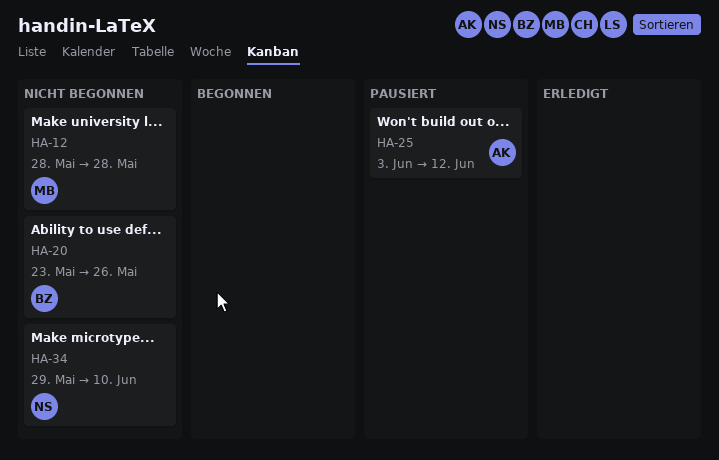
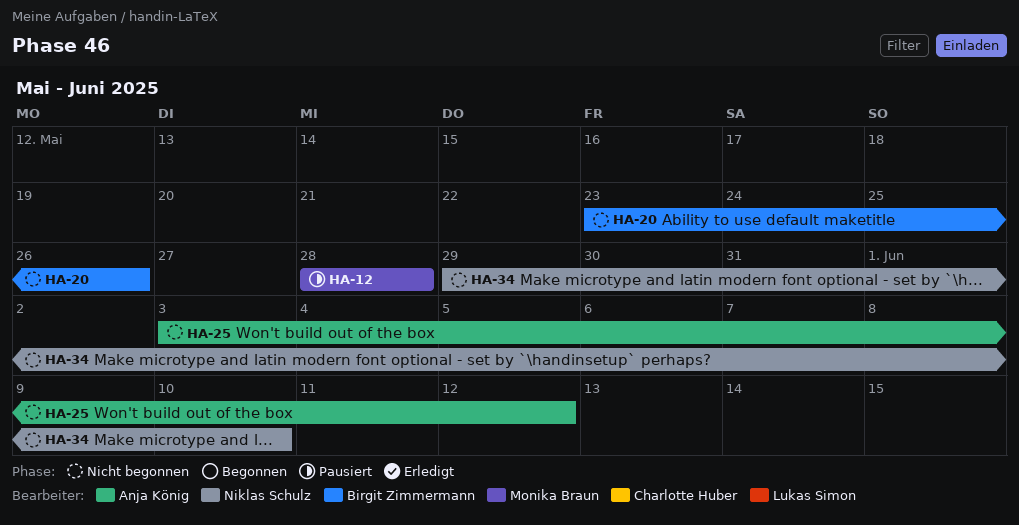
HA-12, status: Nicht begonnen -> Pausiert
HA-25, status: Pausiert -> Nicht begonnen

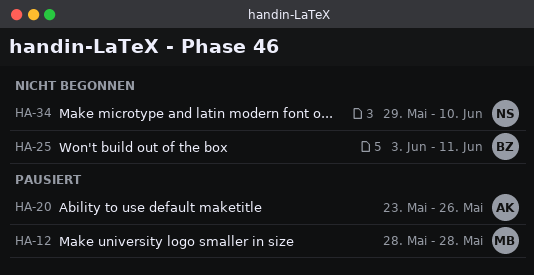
HA-20, status: Nicht begonnen -> Pausiert
HA-20, owner: Birgit Zimmermann -> Anja König
HA-25, owner: Anja König -> Birgit Zimmermann
HA-25, due: Jun 12 -> Jun 11

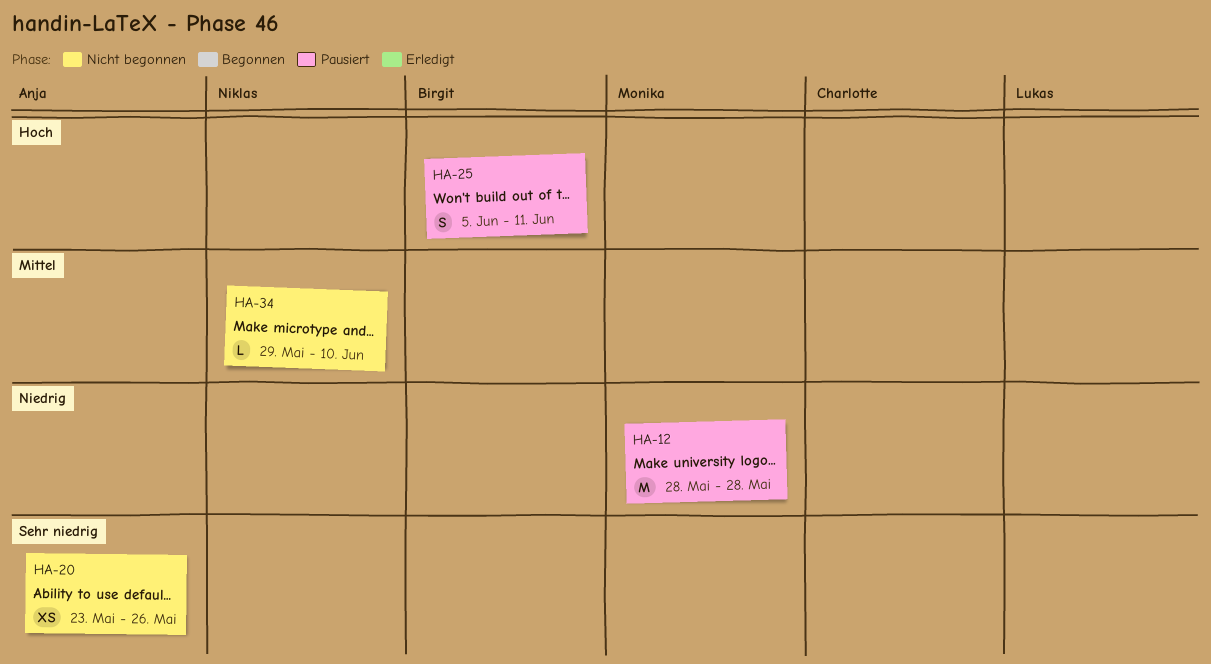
HA-20, status: Pausiert -> Nicht begonnen
HA-25, status: Nicht begonnen -> Pausiert
HA-25, start: Jun 3 -> Jun 5

